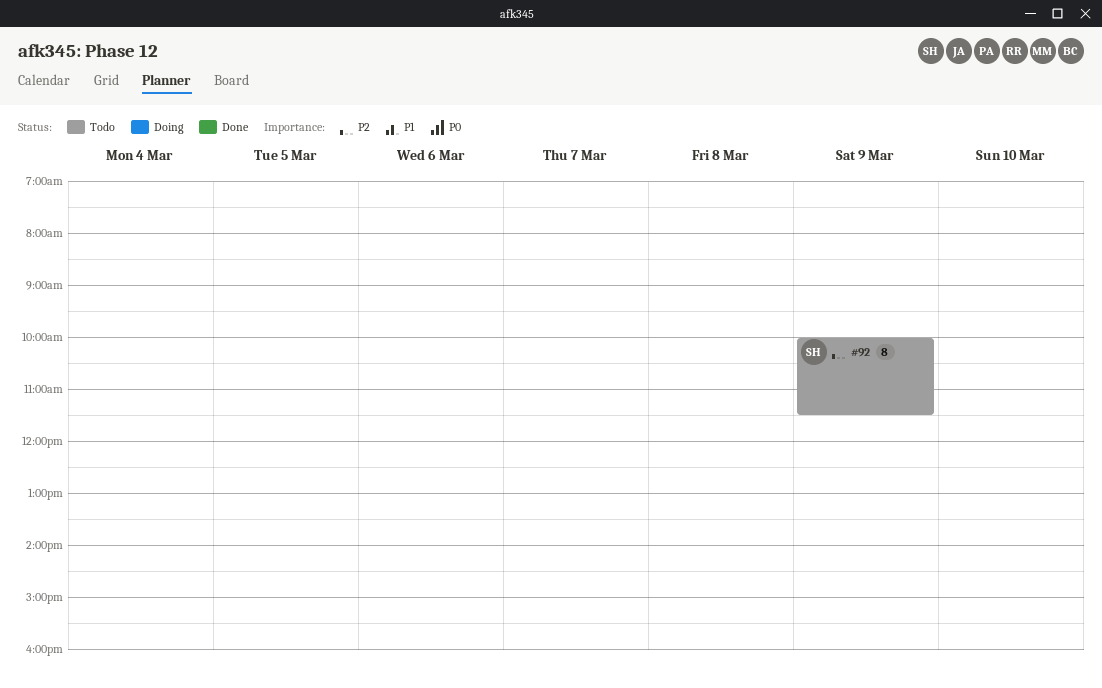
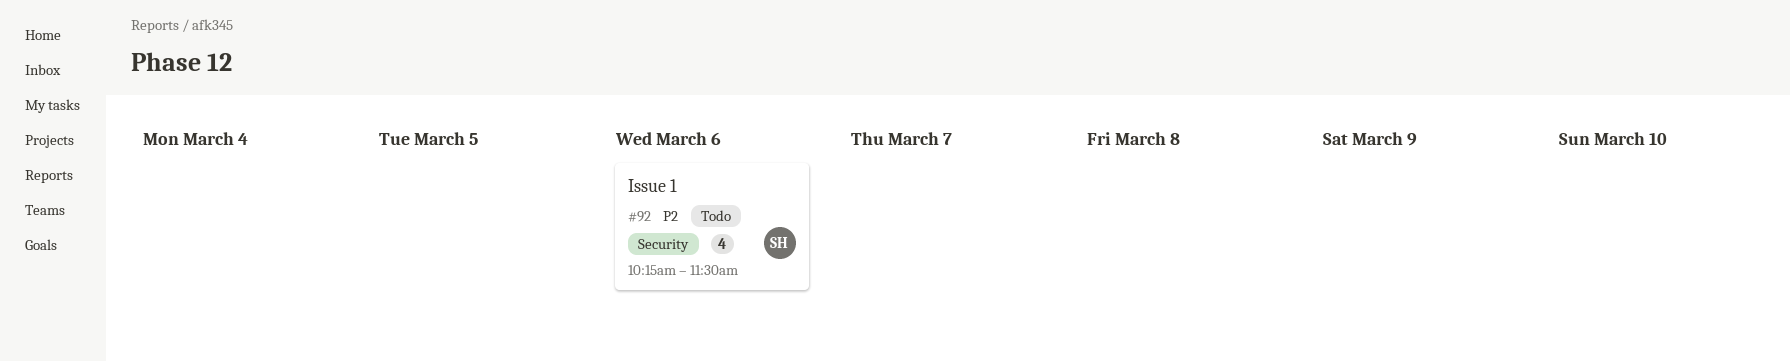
#92, estimate: 8 -> 4
#92, day: Mar 9 -> Mar 6
#92, begins: 10:00 -> 10:15

